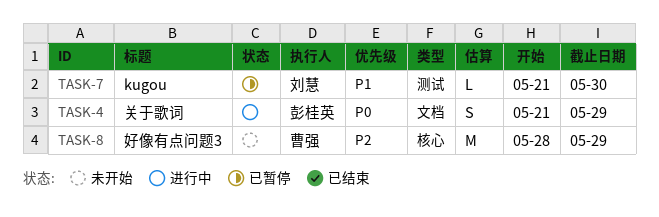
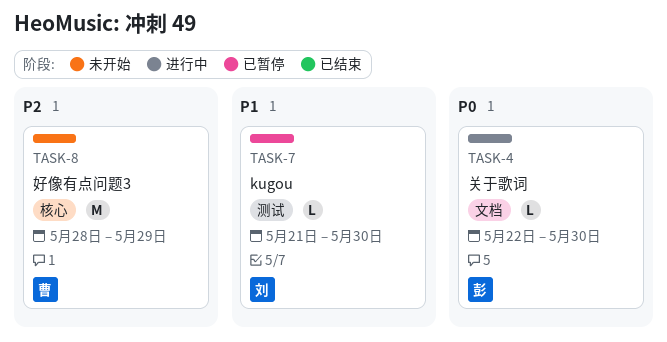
TASK-4, estimate: S -> L
TASK-4, start: May 21 -> May 22
TASK-4, due: May 29 -> May 30

